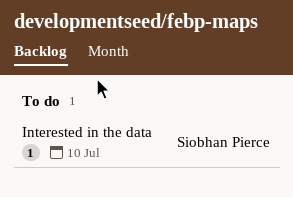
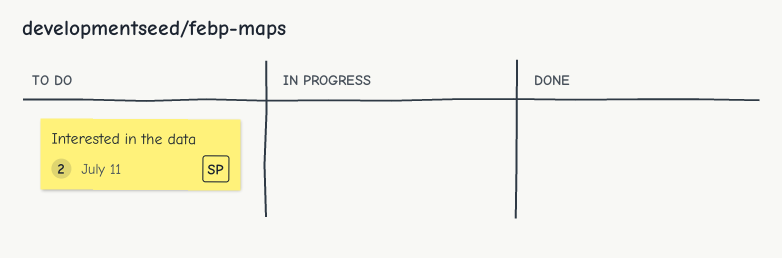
Interested in the data, estimate: 1 -> 2
Interested in the data, due: Jul 10 -> Jul 11

